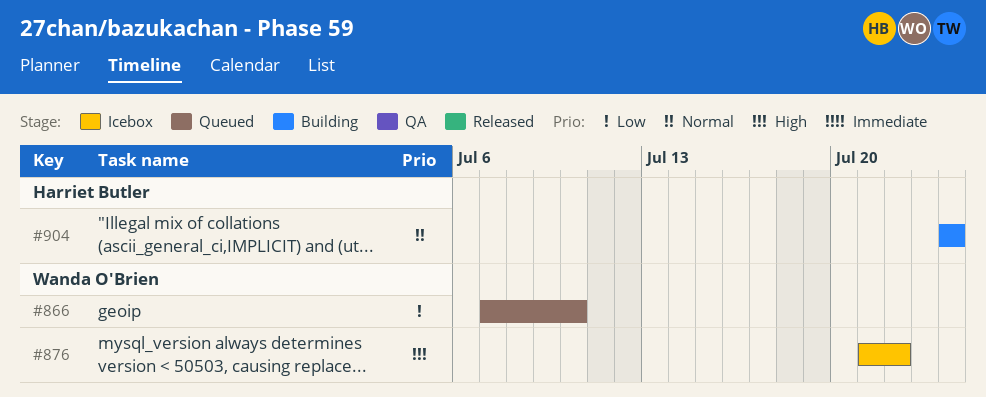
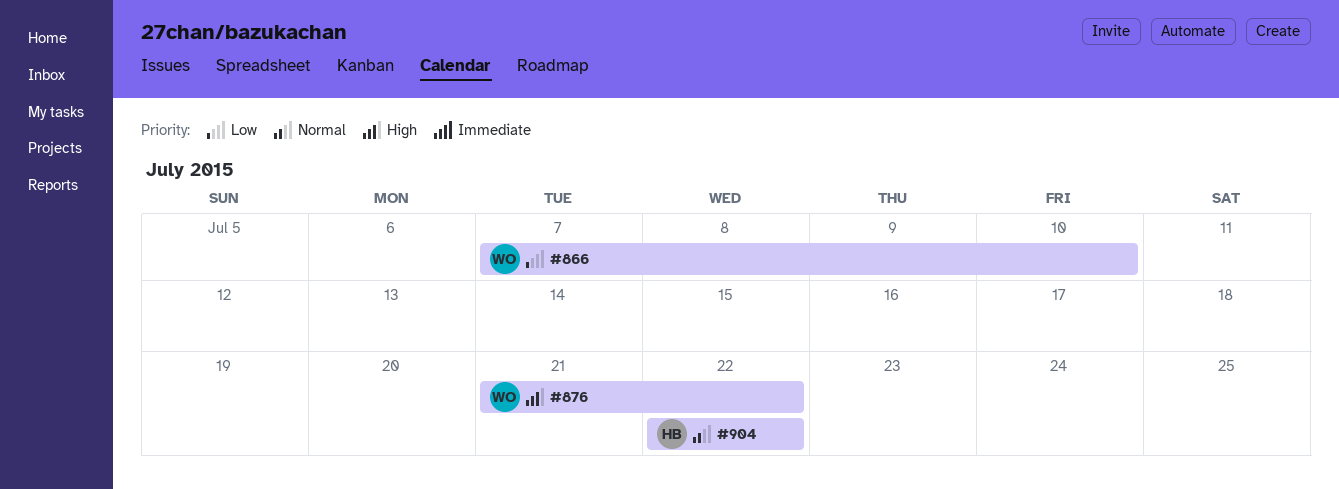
#904, start: Jul 24 -> Jul 22
#904, due: Jul 24 -> Jul 22

